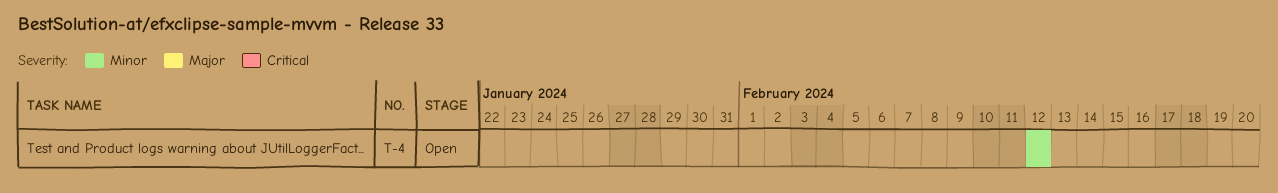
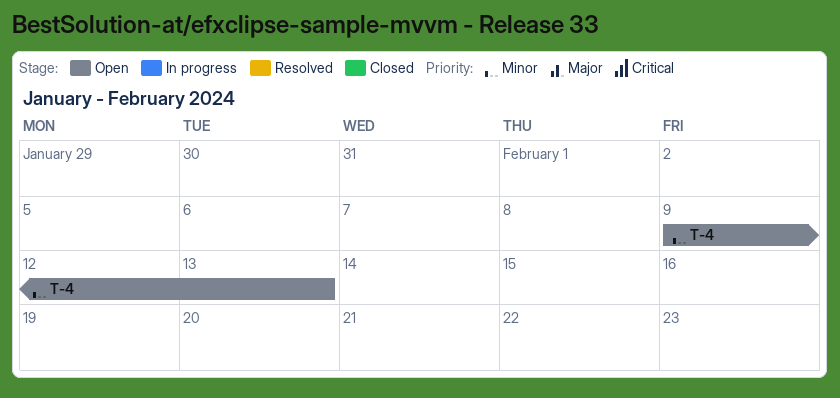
T-4, start: Feb 12 -> Feb 9
T-4, due: Feb 12 -> Feb 13

